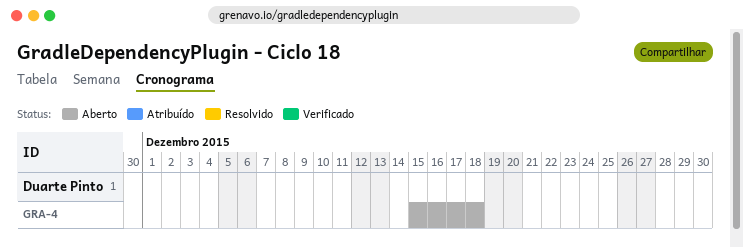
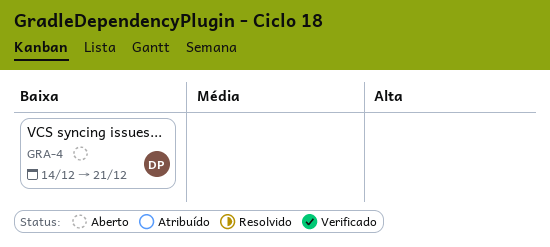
GRA-4, start: Dec 15 -> Dec 14
GRA-4, due: Dec 18 -> Dec 21

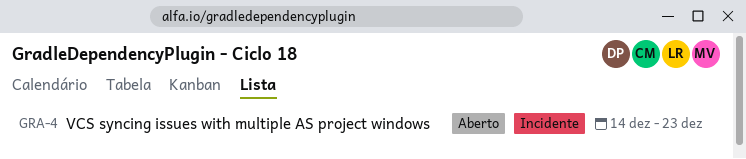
GRA-4, due: Dec 21 -> Dec 23

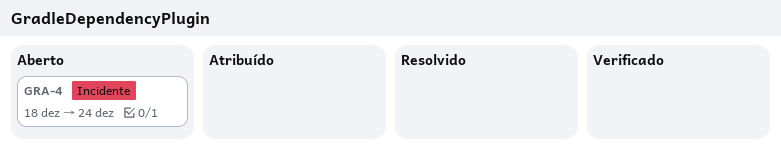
GRA-4, start: Dec 14 -> Dec 18
GRA-4, due: Dec 23 -> Dec 24

